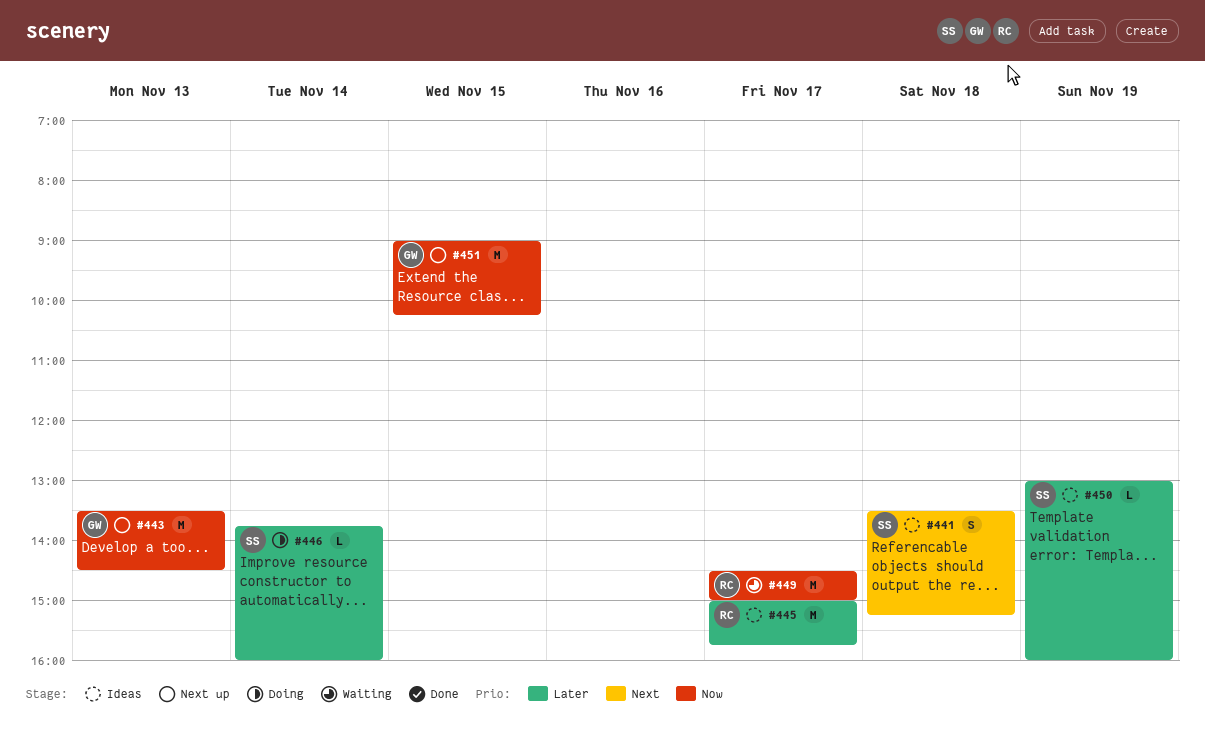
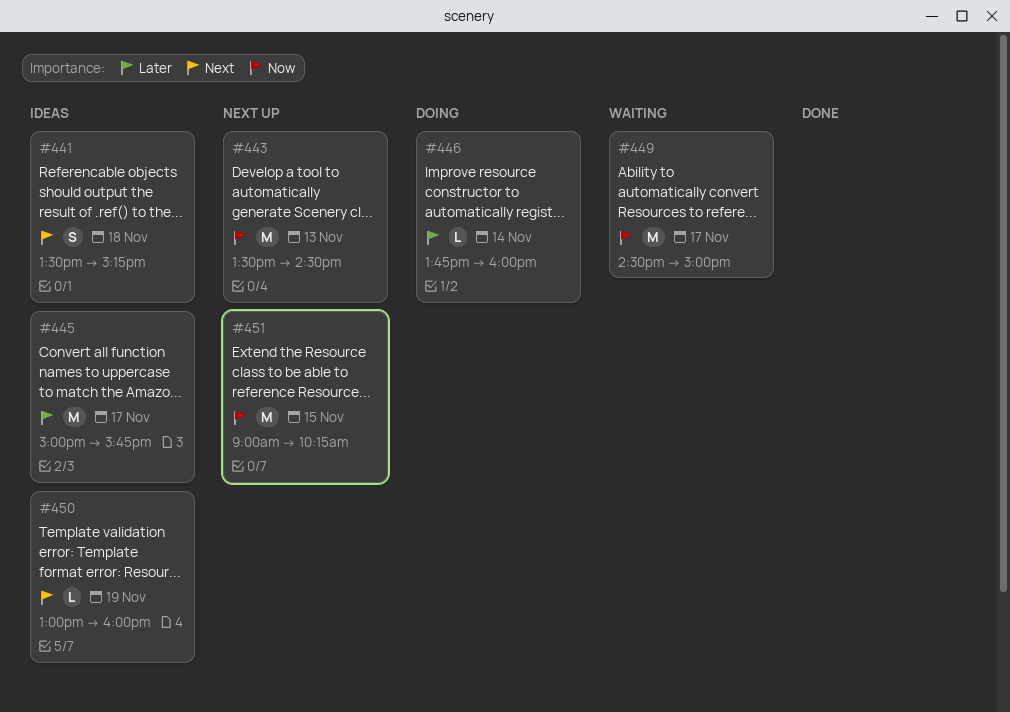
#450, priority: Later -> Next

